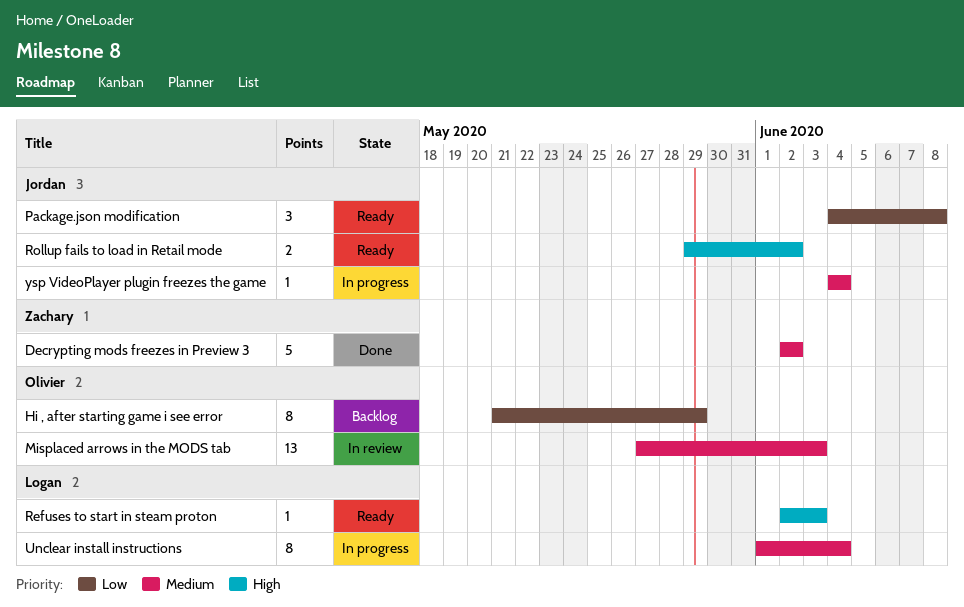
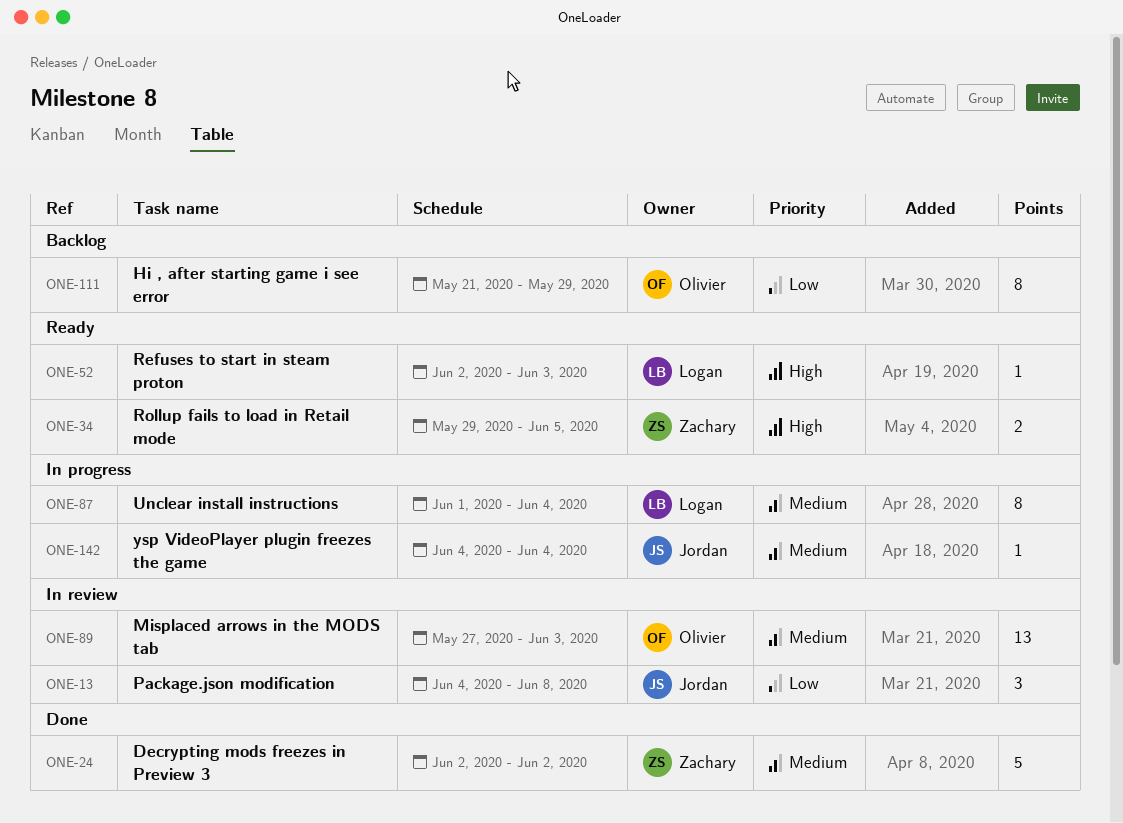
Package.json modification, status: Ready -> In review
Rollup fails to load in Retail mode, owner: Jordan -> Zachary
Rollup fails to load in Retail mode, due: Jun 2 -> Jun 5

